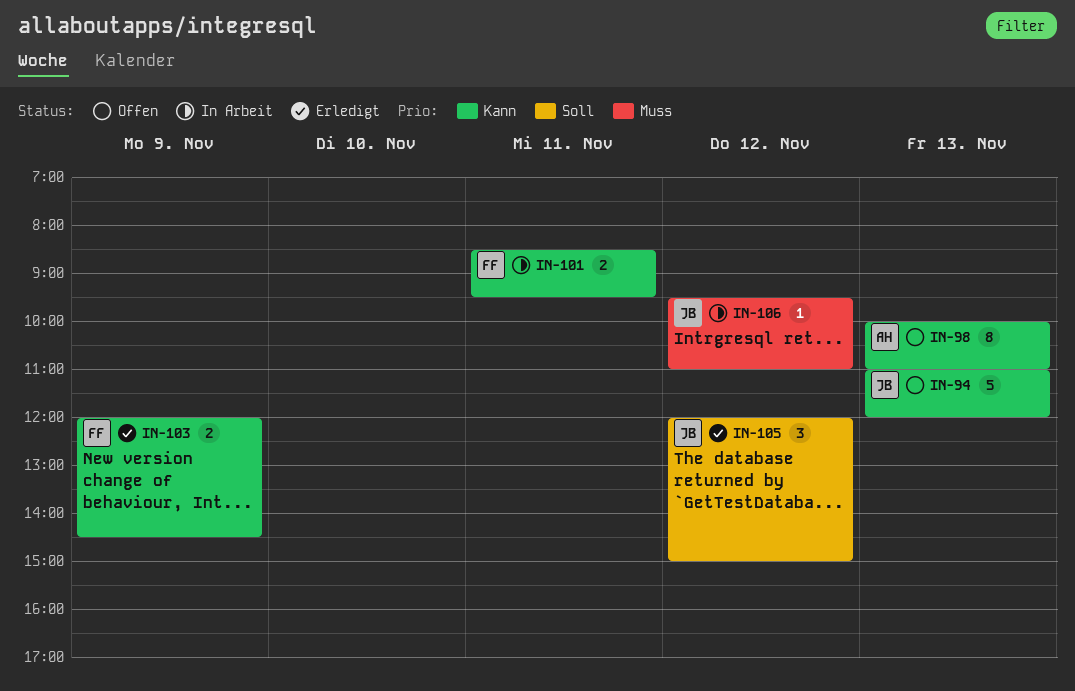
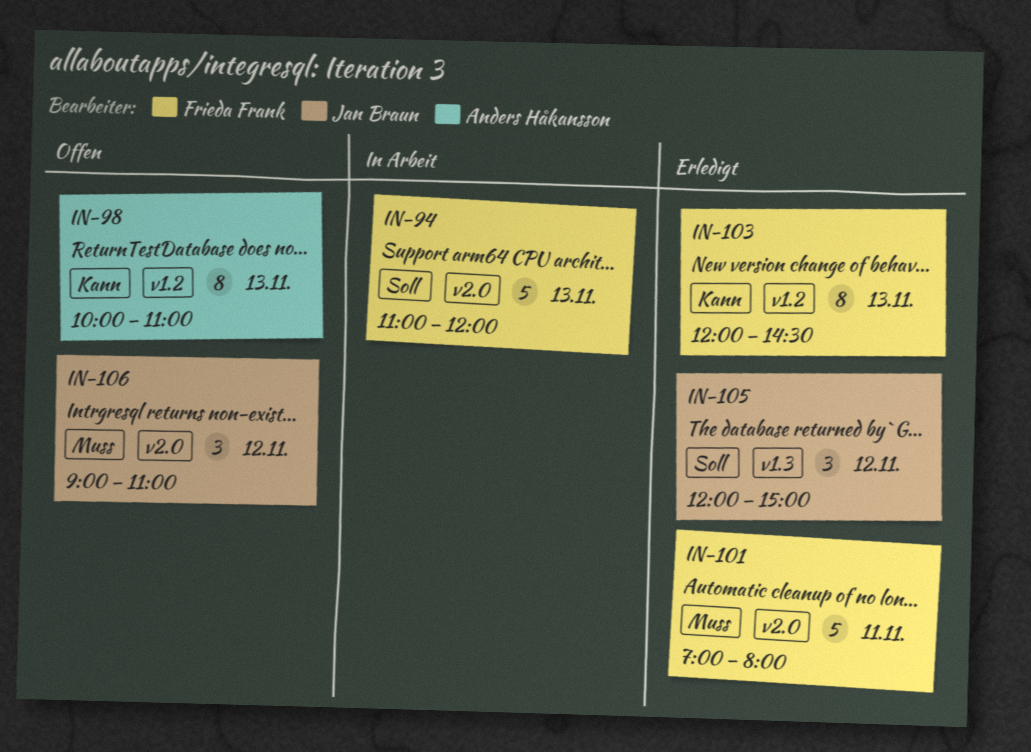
IN-94, status: Offen -> In Arbeit
IN-94, owner: Jan Braun -> Frieda Frank
IN-94, priority: Kann -> Soll
IN-101, status: In Arbeit -> Erledigt
IN-101, priority: Kann -> Muss
IN-101, estimate: 2 -> 5
IN-101, begins: 08:30 -> 07:00
IN-101, ends: 09:30 -> 08:00
IN-103, estimate: 2 -> 8
IN-103, day: Nov 9 -> Nov 13
IN-106, status: In Arbeit -> Offen
IN-106, estimate: 1 -> 3
IN-106, begins: 09:30 -> 09:00

